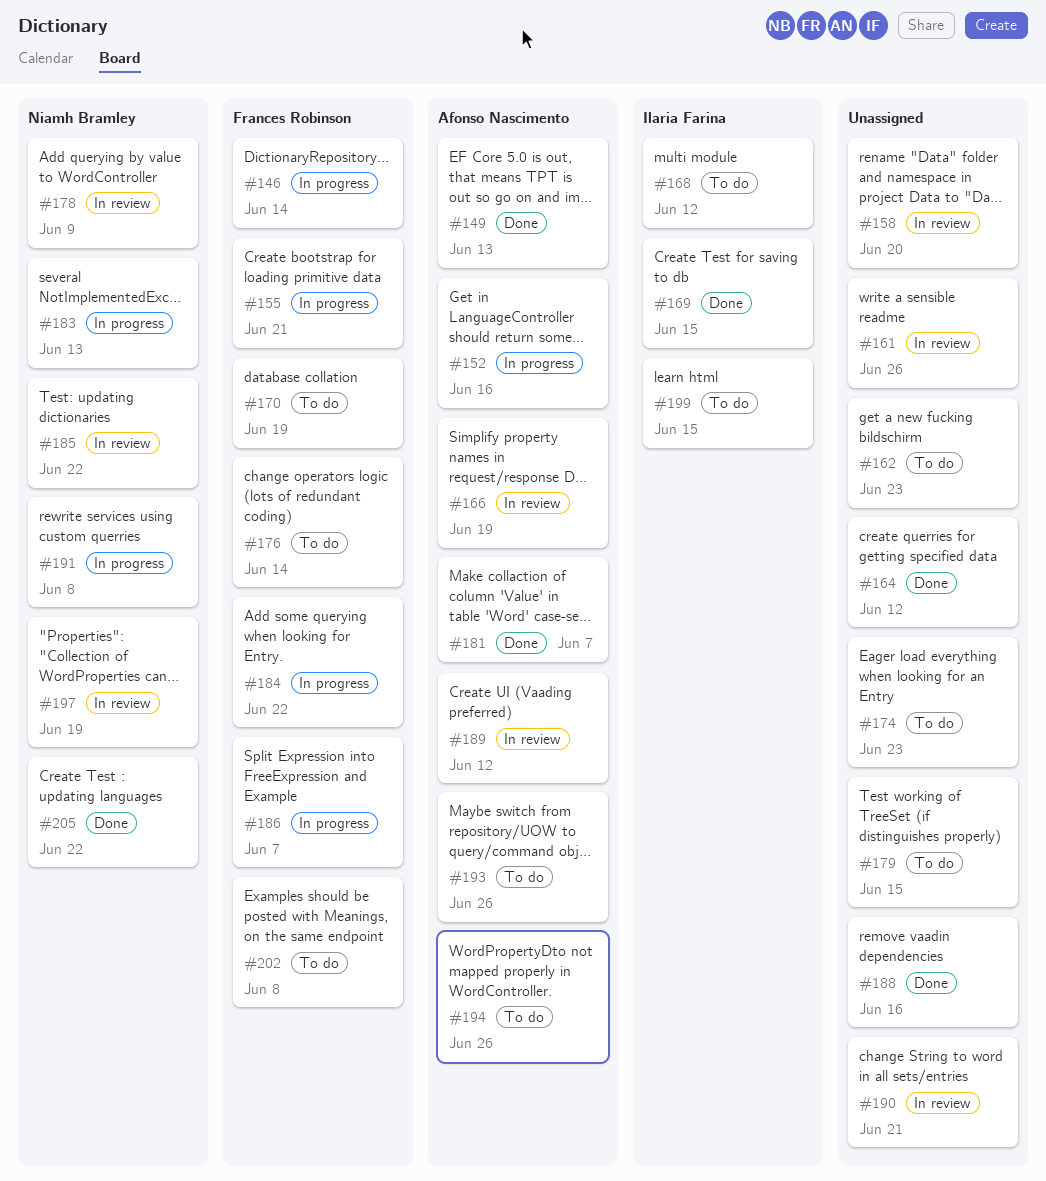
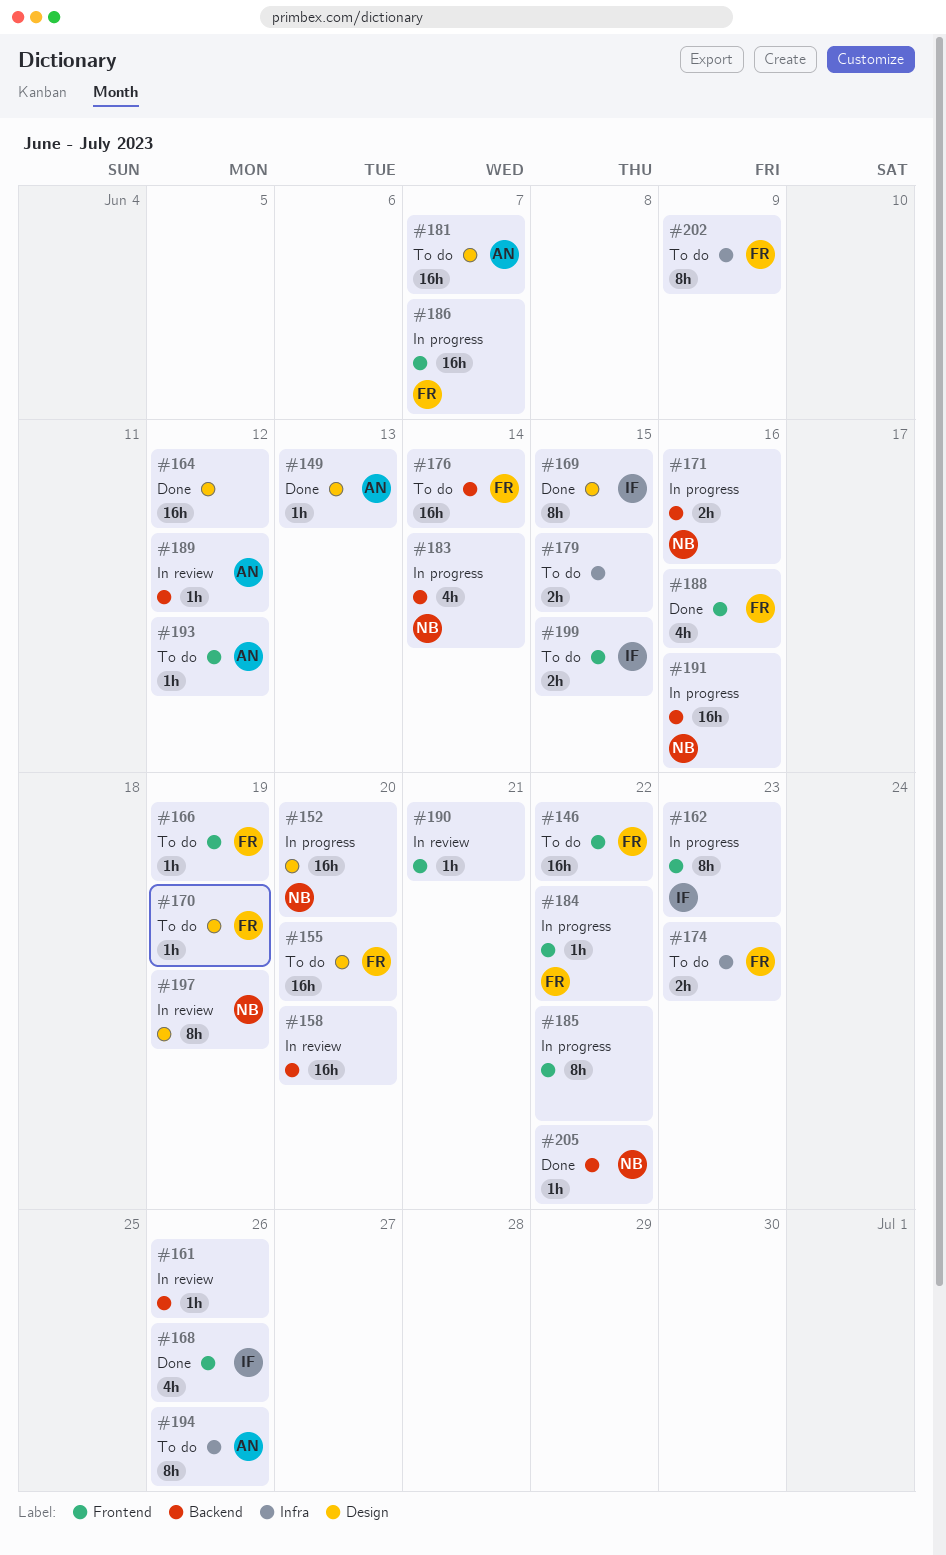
#146, status: In progress -> To do
#146, due: Jun 14 -> Jun 22
#152, owner: Afonso Nascimento -> Niamh Bramley
#152, due: Jun 16 -> Jun 20
#155, status: In progress -> To do
#155, due: Jun 21 -> Jun 20
#162, status: To do -> In progress
#162, owner: none -> Ilaria Farina
#166, status: In review -> To do
#166, owner: Afonso Nascimento -> Frances Robinson
#168, status: To do -> Done
#168, due: Jun 12 -> Jun 26
#171: none -> present
#174, owner: none -> Frances Robinson
#178: present -> none
#181, status: Done -> To do
#183, due: Jun 13 -> Jun 14
#185, status: In review -> In progress
#185, owner: Niamh Bramley -> none
#188, owner: none -> Frances Robinson
#191, due: Jun 8 -> Jun 16
#193, due: Jun 26 -> Jun 12
#202, due: Jun 8 -> Jun 9

